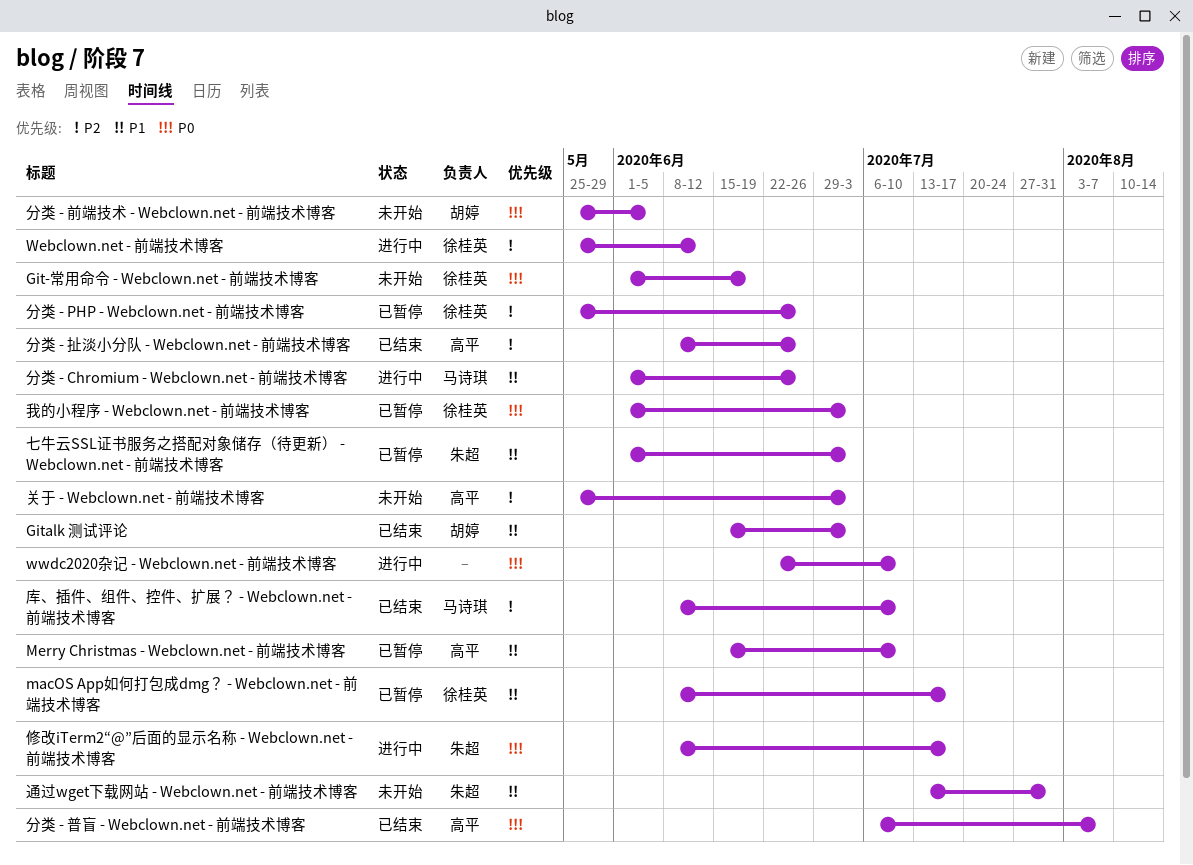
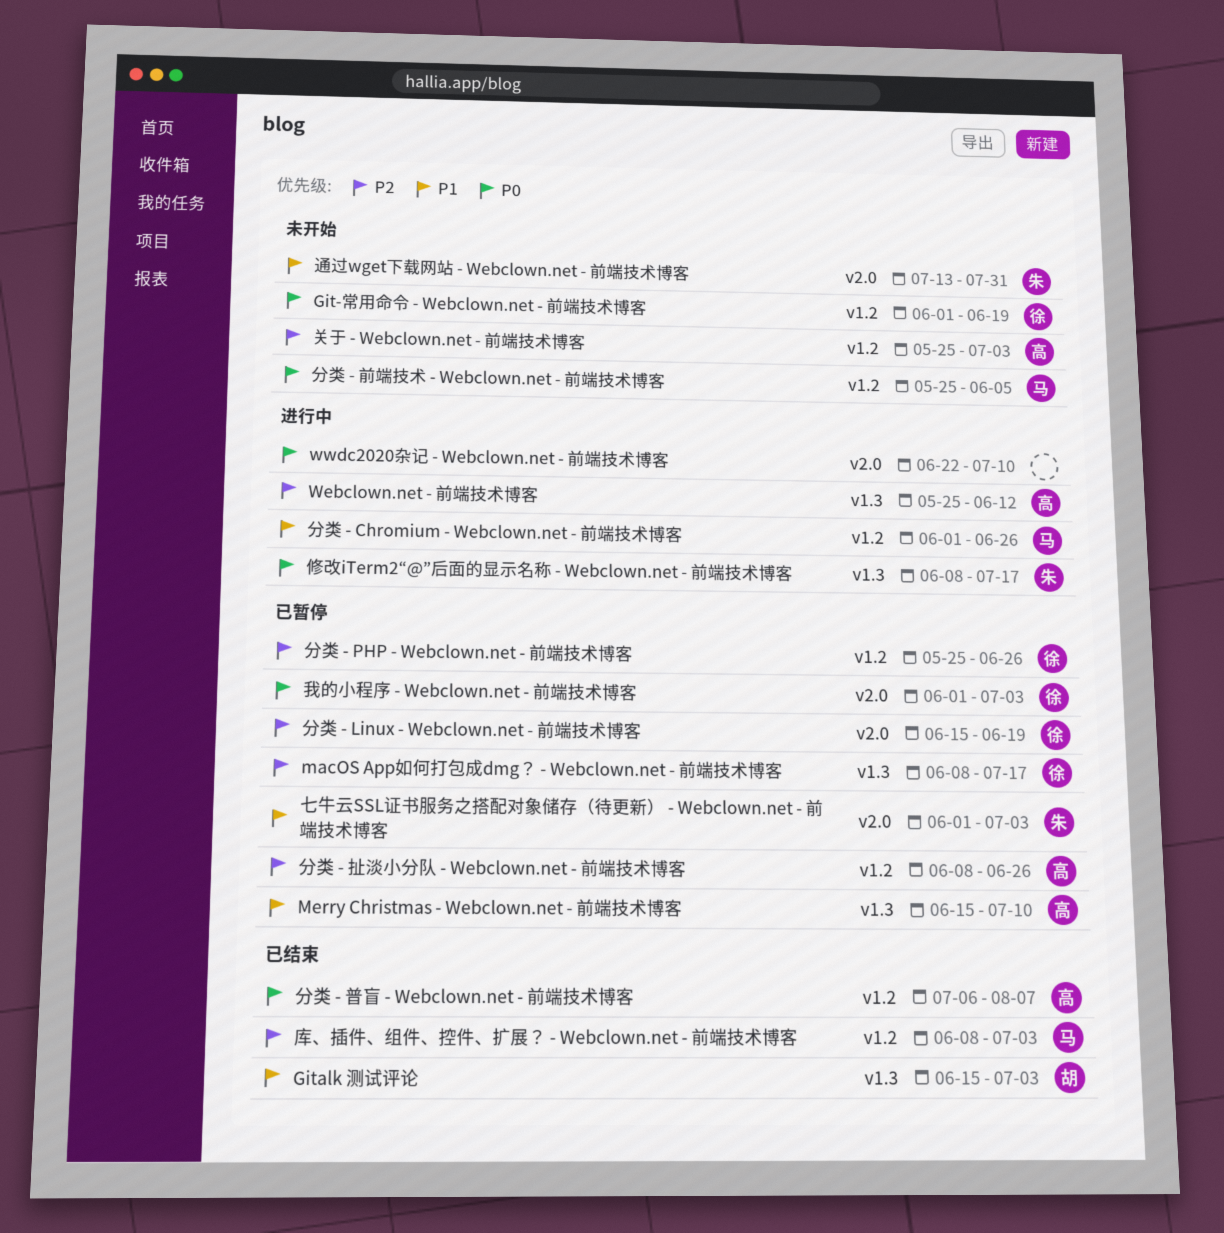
macOS App如何打包成dmg？ - Webclown.net - 前端技术博客, priority: P1 -> P2
Webclown.net - 前端技术博客, owner: 徐桂英 -> 高平
分类 - Linux - Webclown.net - 前端技术博客: none -> present
分类 - 前端技术 - Webclown.net - 前端技术博客, owner: 胡婷 -> 马诗琪
分类 - 扯淡小分队 - Webclown.net - 前端技术博客, status: 已结束 -> 已暂停
库、插件、组件、控件、扩展？ - Webclown.net - 前端技术博客, due: Jul 10 -> Jul 3

